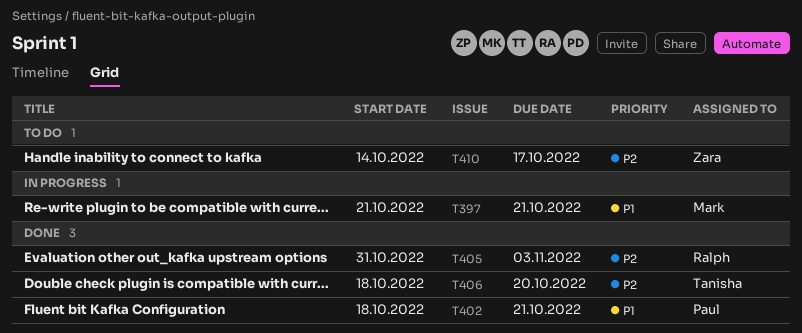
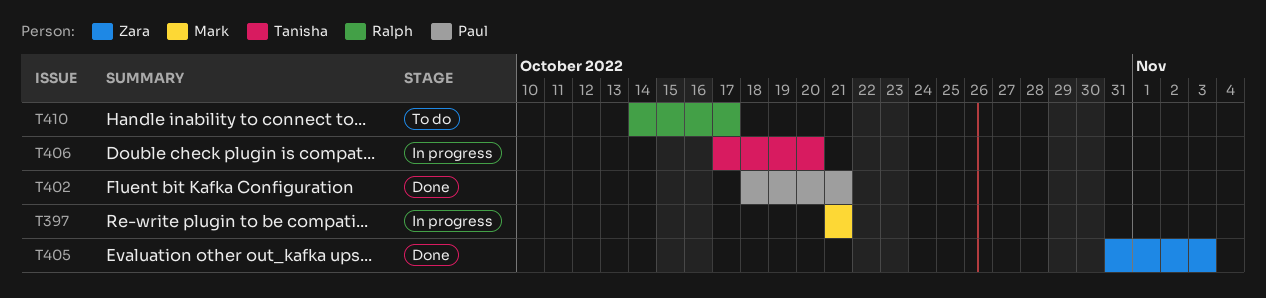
T405, owner: Ralph -> Zara
T406, status: Done -> In progress
T406, start: Oct 18 -> Oct 17
T410, owner: Zara -> Ralph

